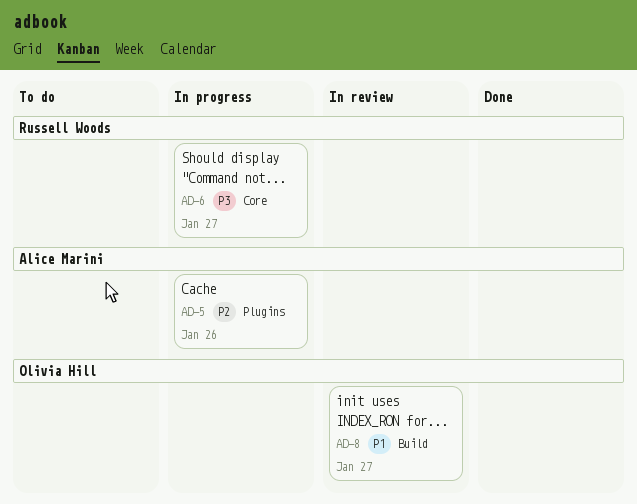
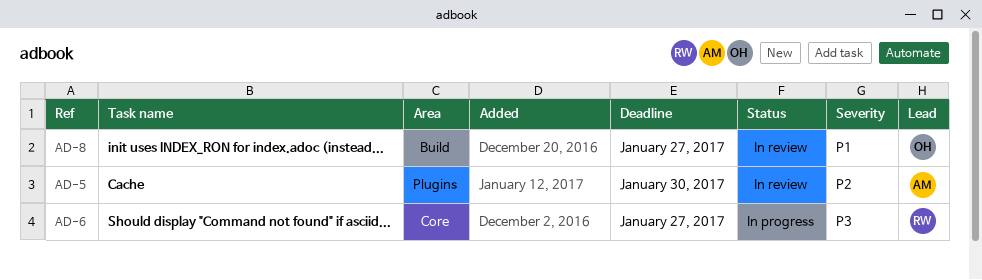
AD-5, status: In progress -> In review
AD-5, due: Jan 26 -> Jan 30

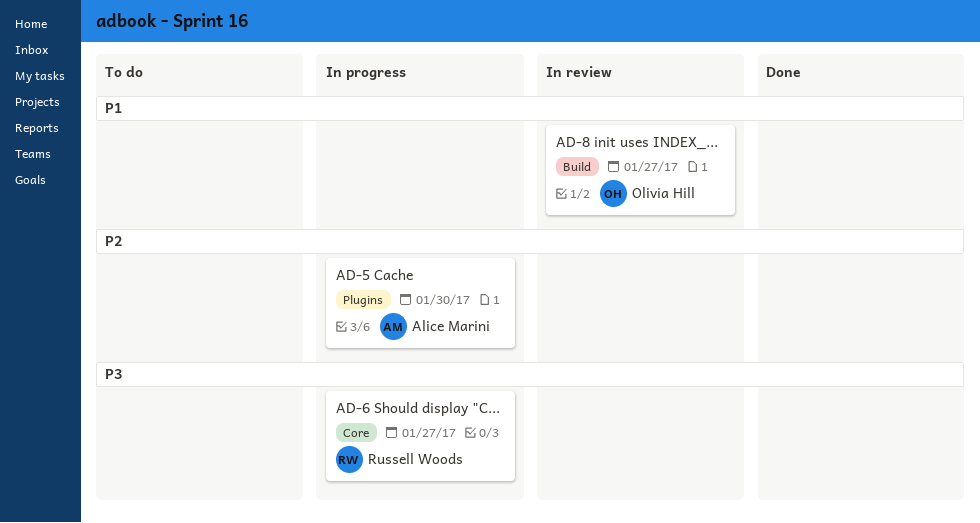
AD-5, status: In review -> In progress

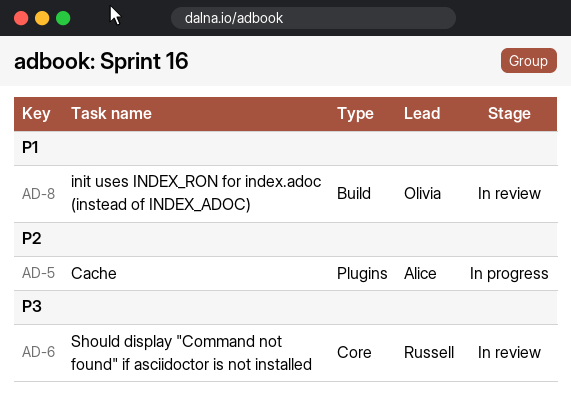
AD-6, status: In progress -> In review

